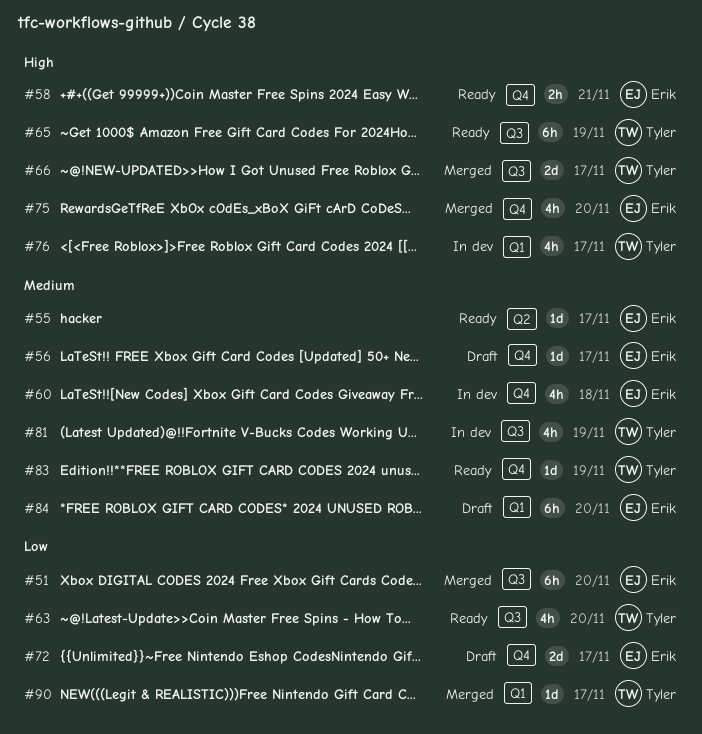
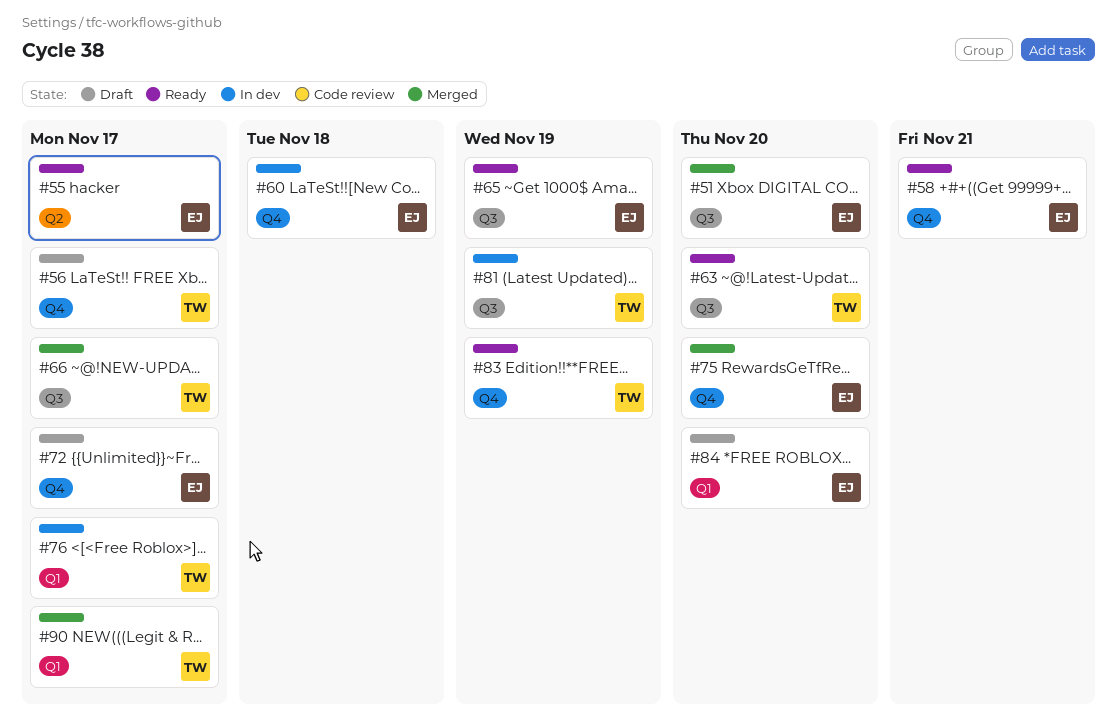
#56, owner: Erik -> Tyler
#65, owner: Tyler -> Erik

